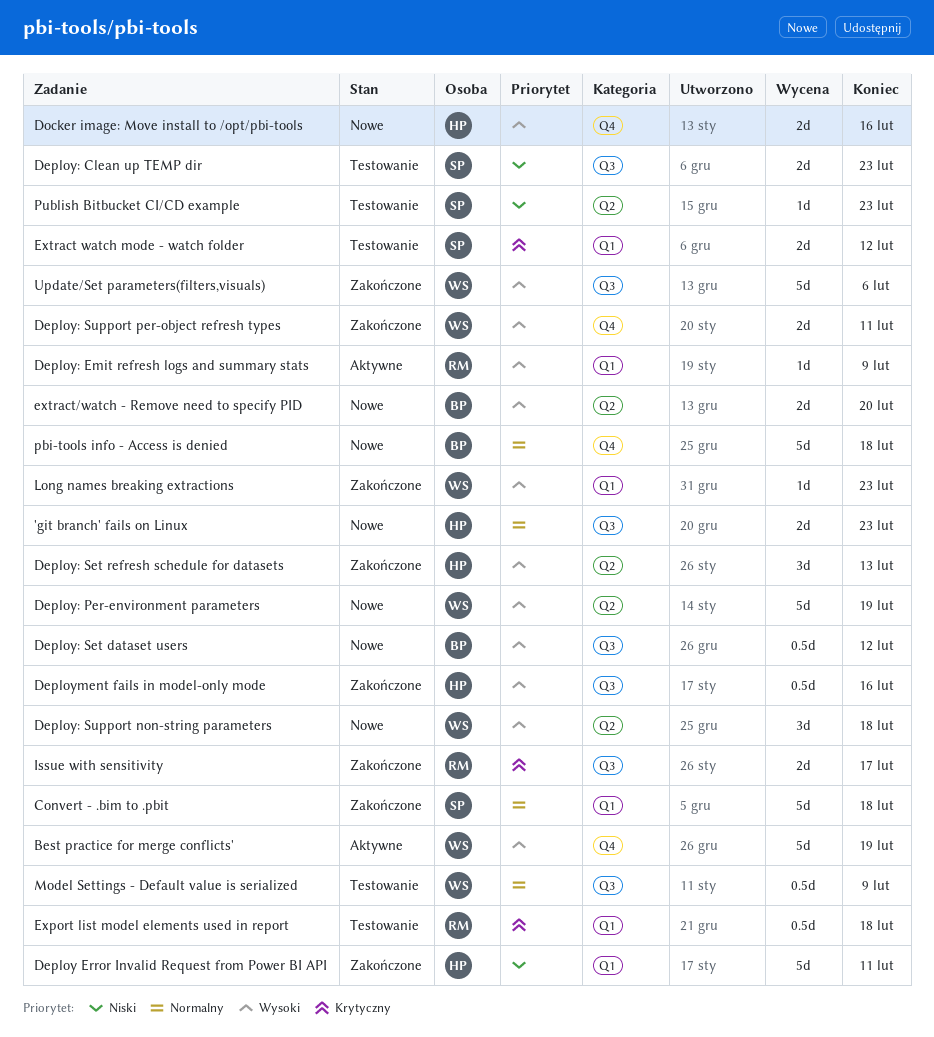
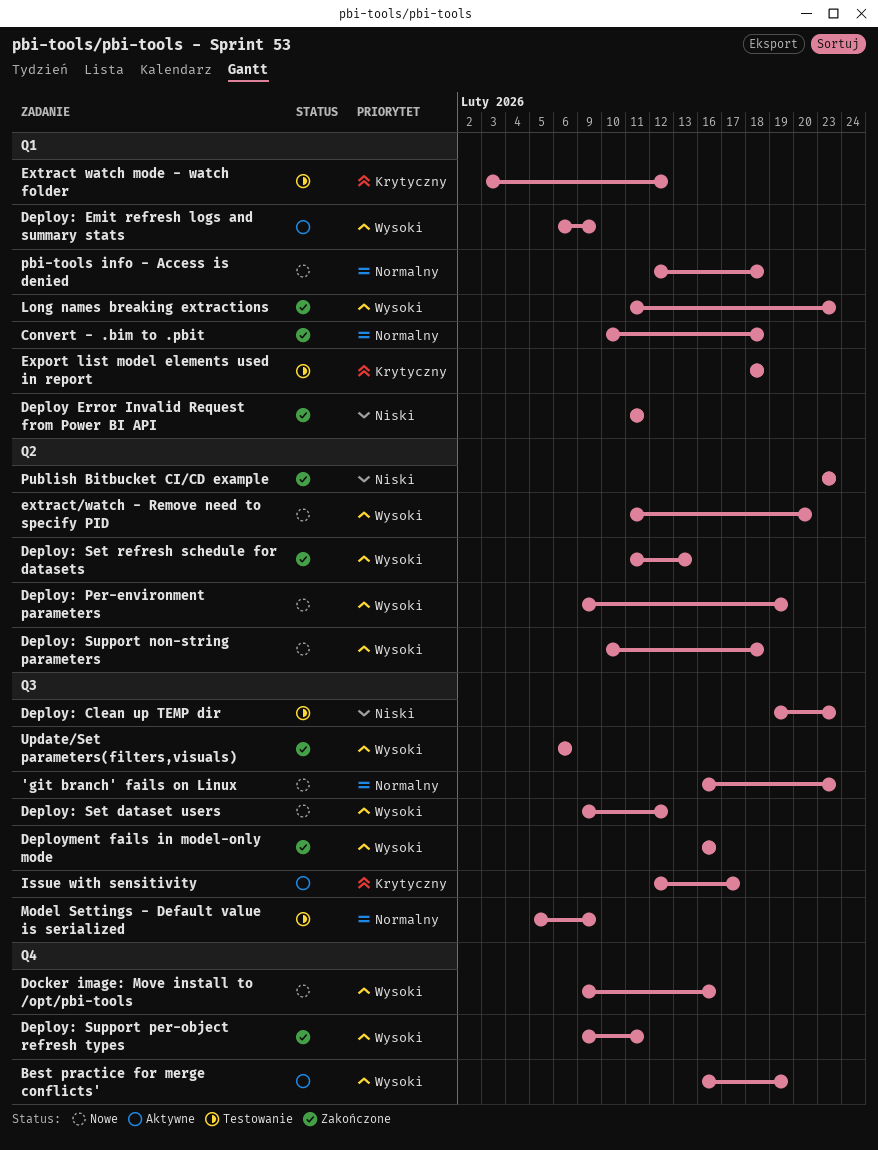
Issue with sensitivity, status: Zakończone -> Aktywne
pbi-tools info - Access is denied, label: Q4 -> Q1
Publish Bitbucket CI/CD example, status: Testowanie -> Zakończone

